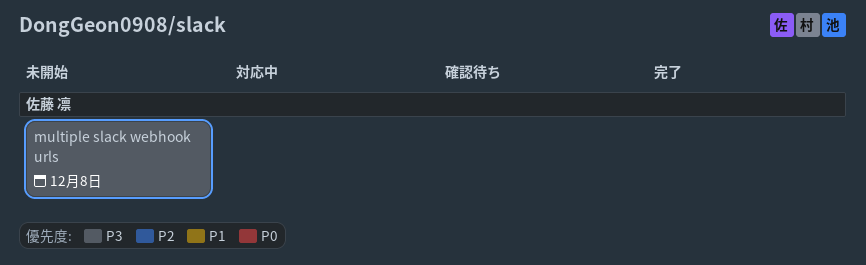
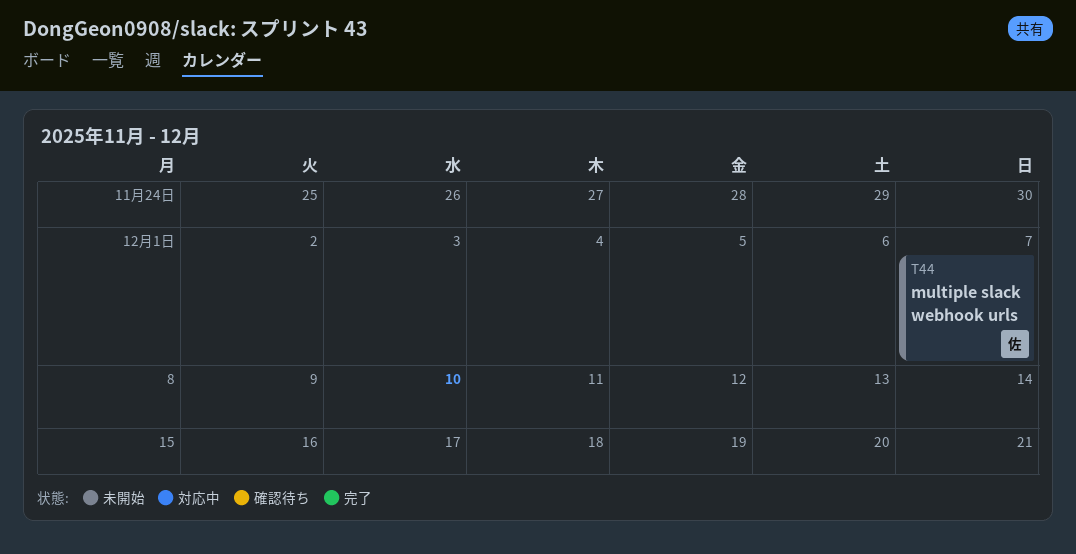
multiple slack webhook urls, due: Dec 8 -> Dec 7

